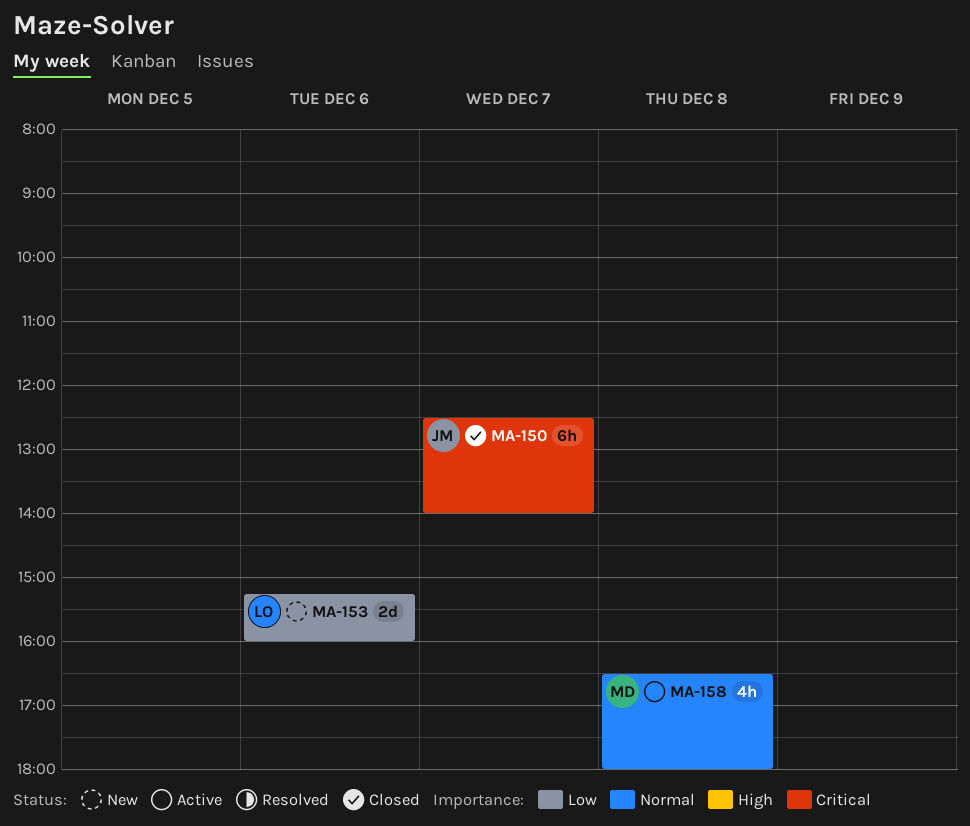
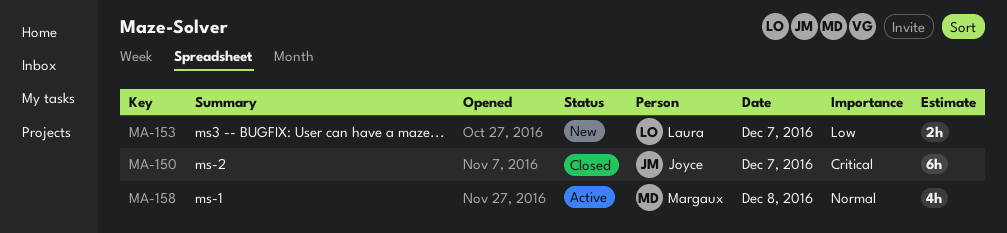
MA-153, estimate: 2d -> 2h
MA-153, day: Dec 6 -> Dec 7

